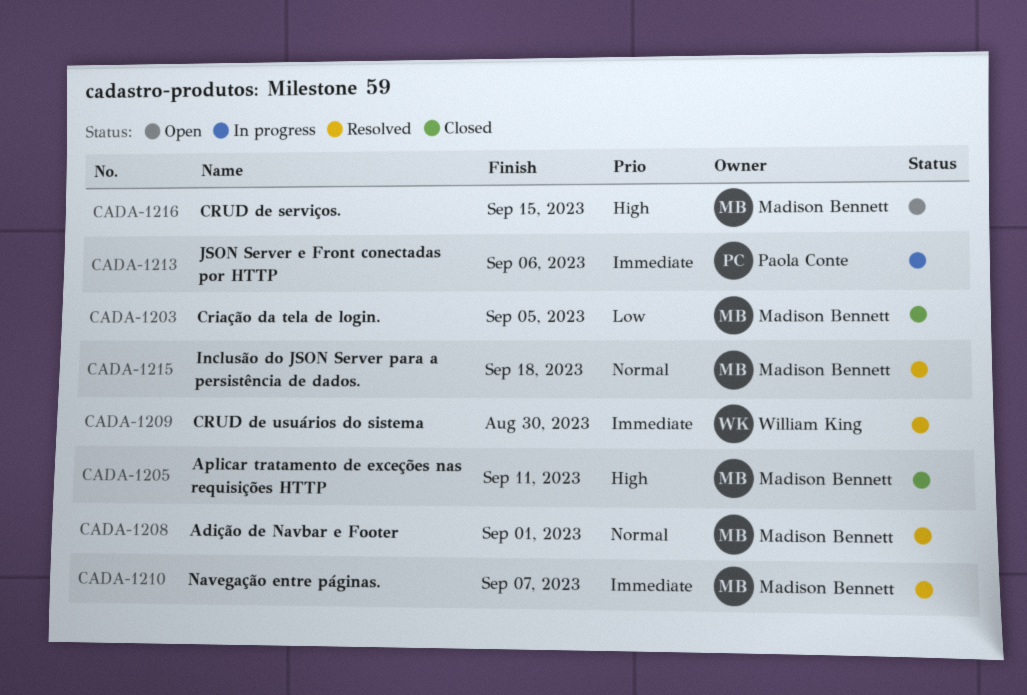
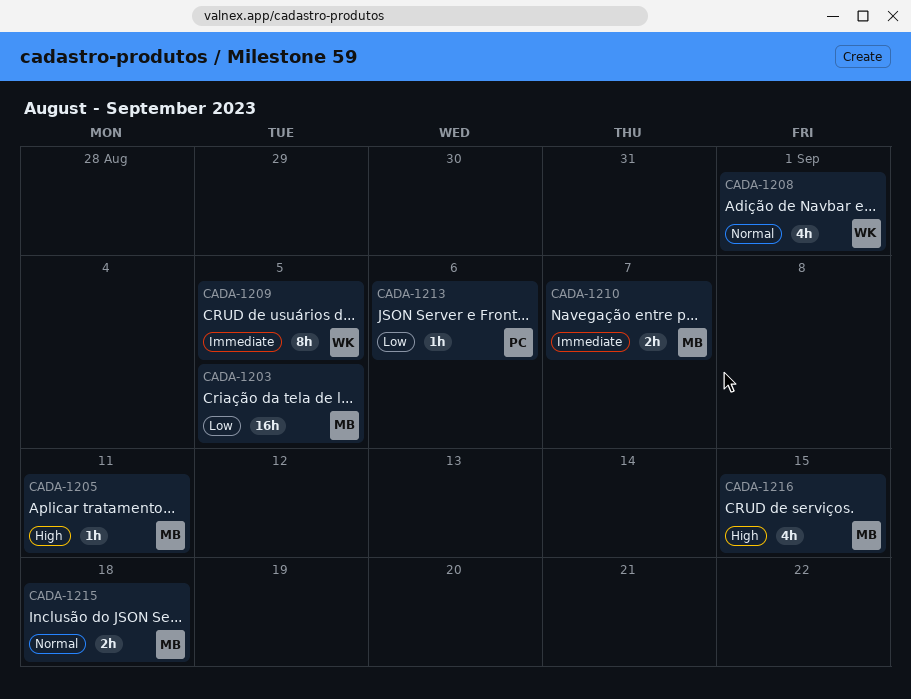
CADA-1208, owner: Madison Bennett -> William King
CADA-1209, due: Aug 30 -> Sep 5
CADA-1213, priority: Immediate -> Low

